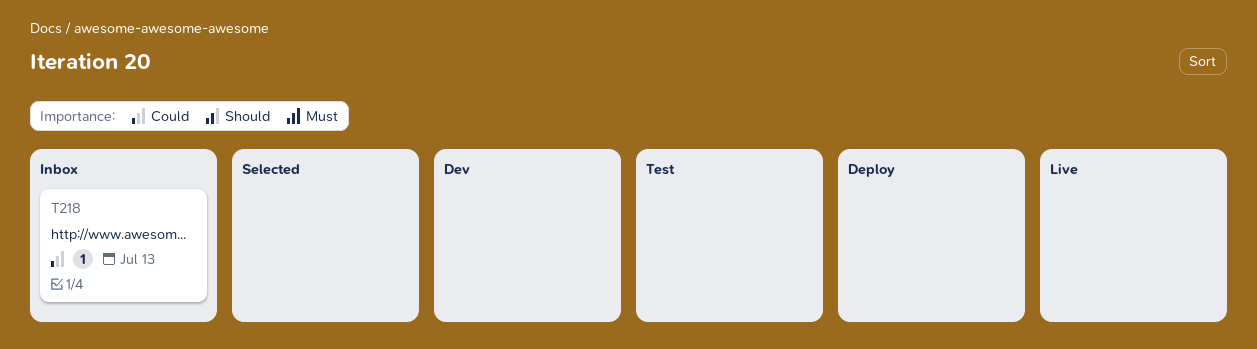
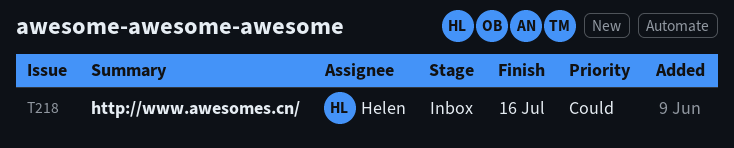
T218, due: Jul 13 -> Jul 16

